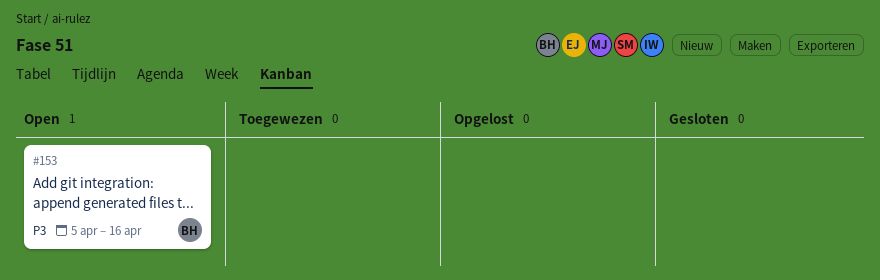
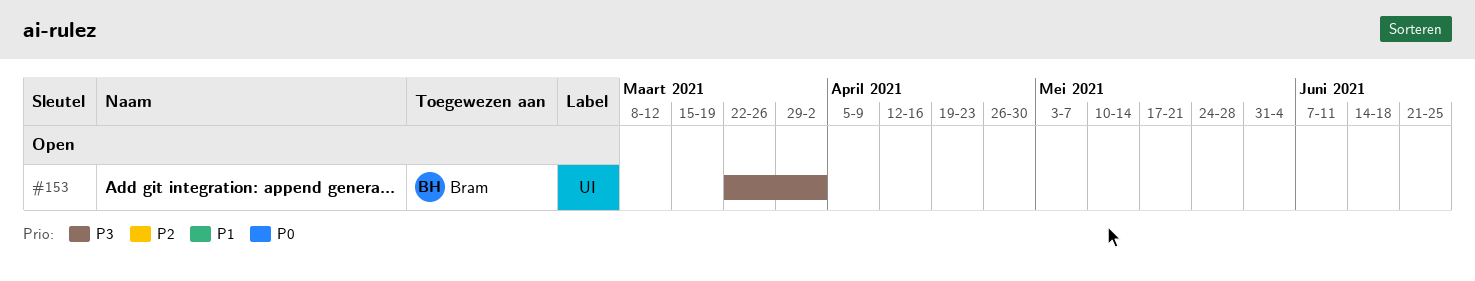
#153, start: Apr 5 -> Mar 22
#153, due: Apr 16 -> Apr 2

